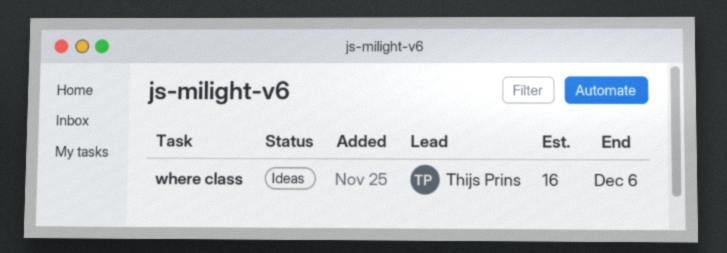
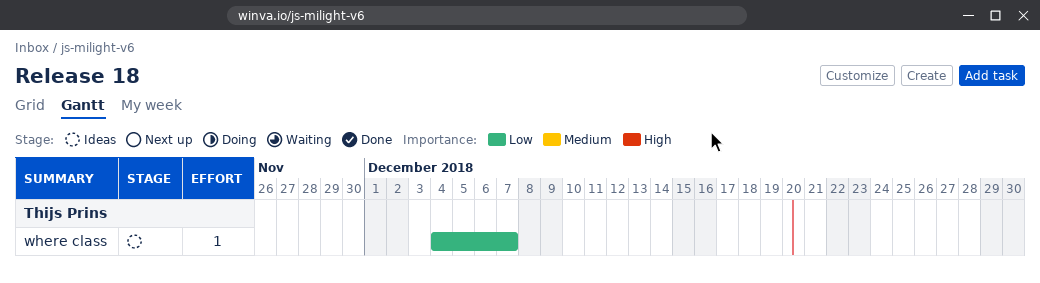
where class, estimate: 16 -> 1
where class, due: Dec 6 -> Dec 7

